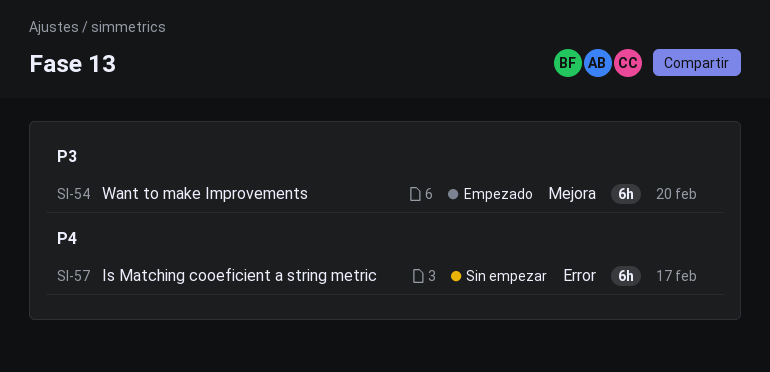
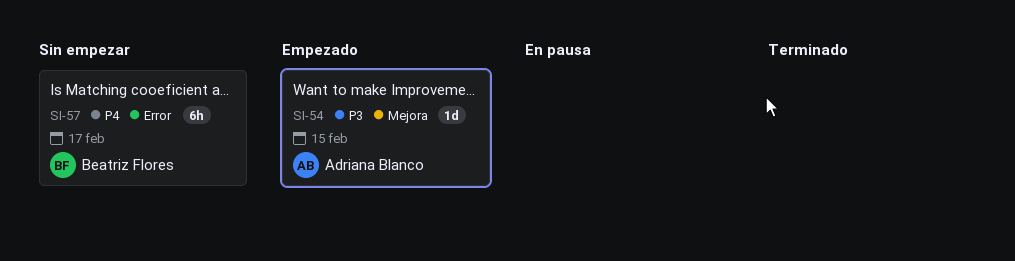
SI-54, estimate: 6h -> 1d
SI-54, due: Feb 20 -> Feb 15

